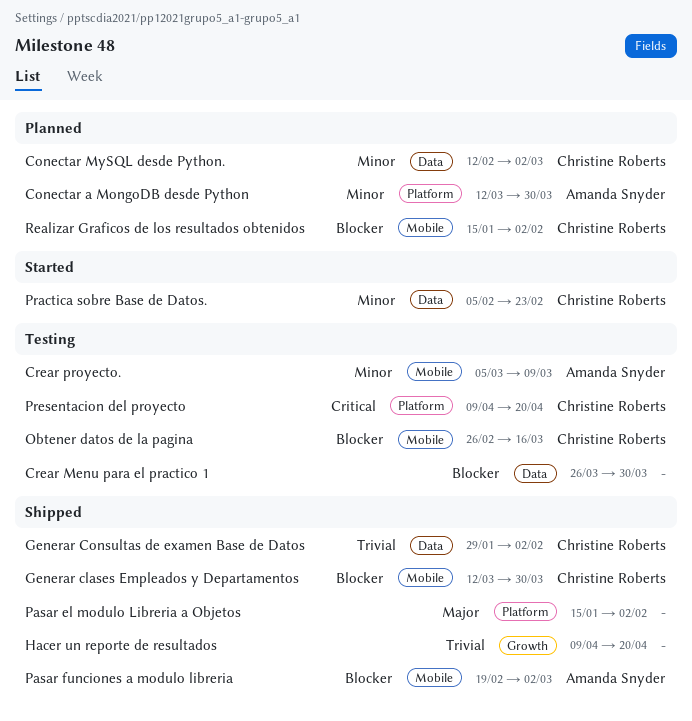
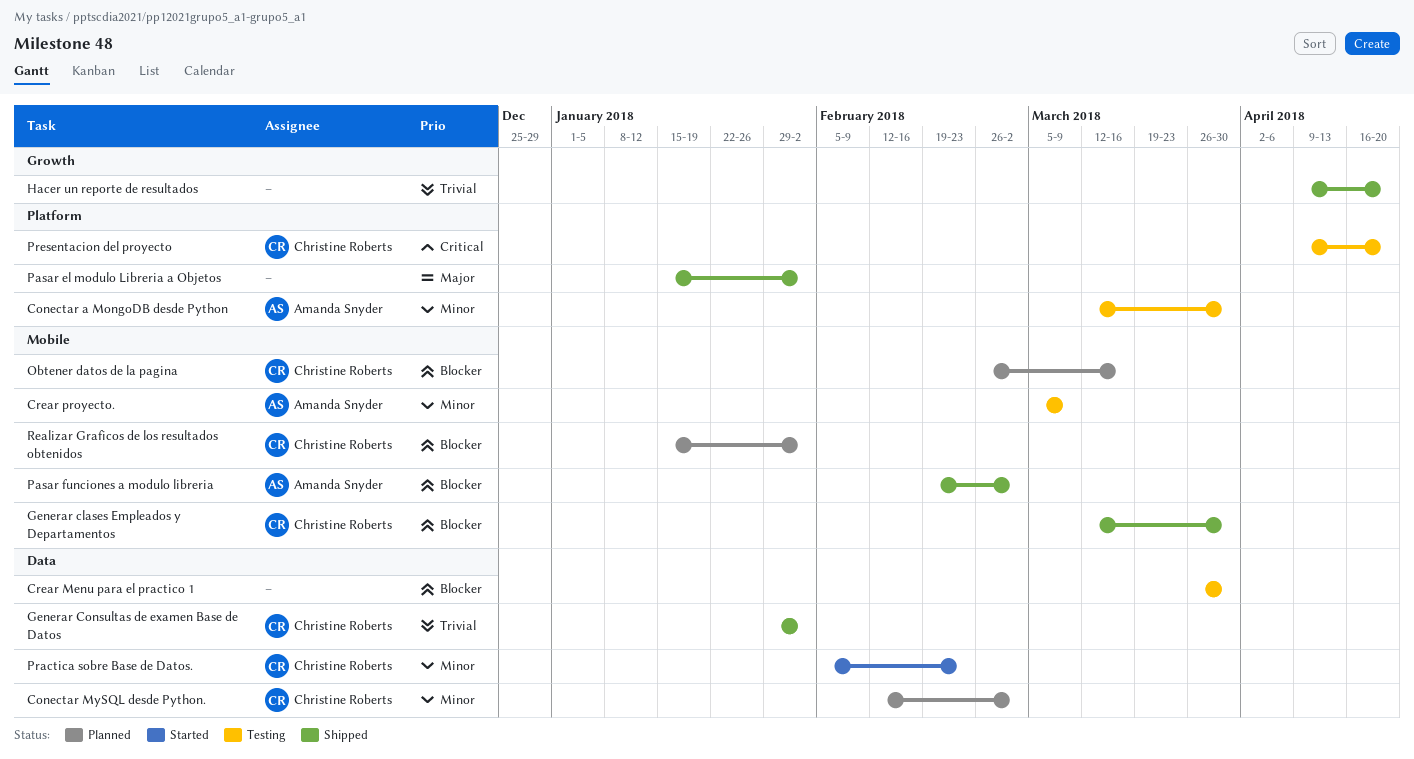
Conectar a MongoDB desde Python, status: Planned -> Testing
Obtener datos de la pagina, status: Testing -> Planned

